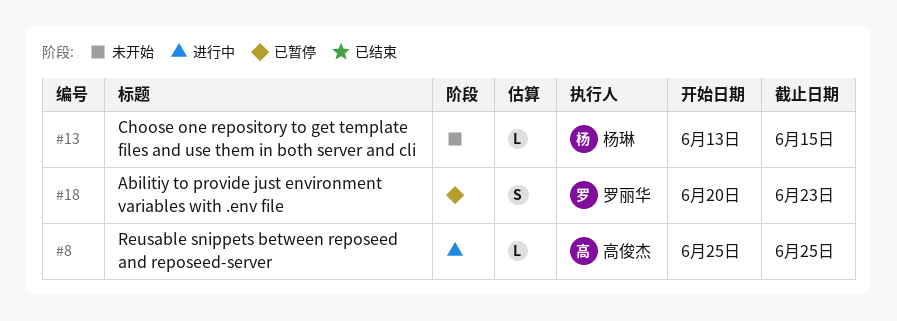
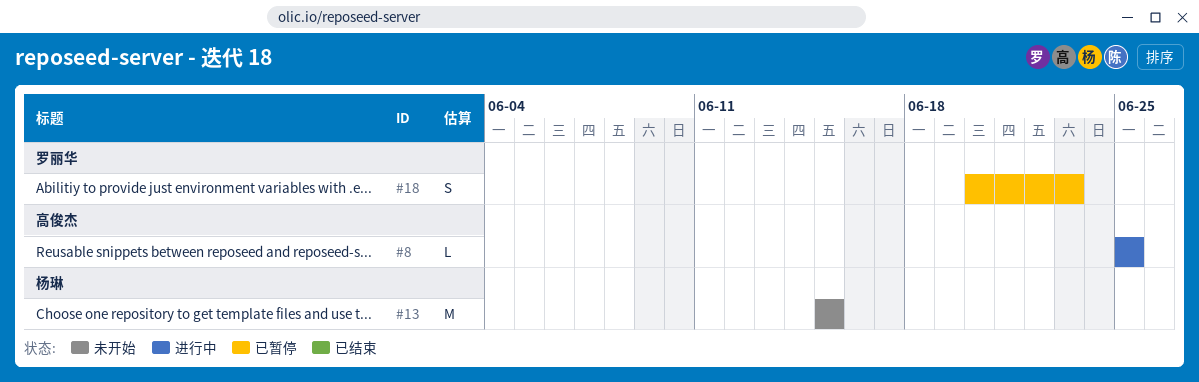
#13, estimate: L -> M
#13, start: Jun 13 -> Jun 15

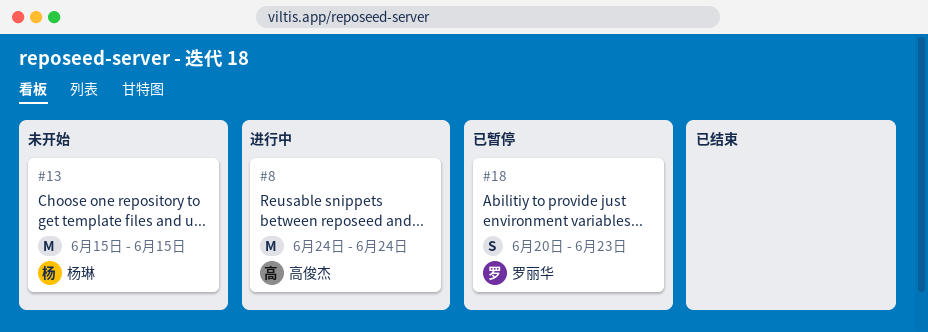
#8, estimate: L -> M
#8, start: Jun 25 -> Jun 24
#8, due: Jun 25 -> Jun 24

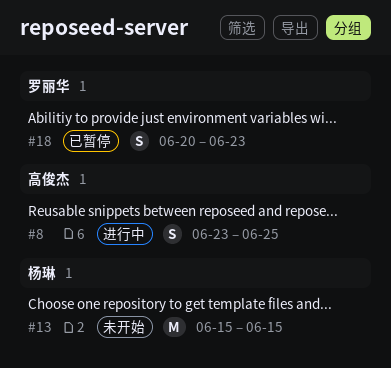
#8, estimate: M -> S
#8, start: Jun 24 -> Jun 23
#8, due: Jun 24 -> Jun 25

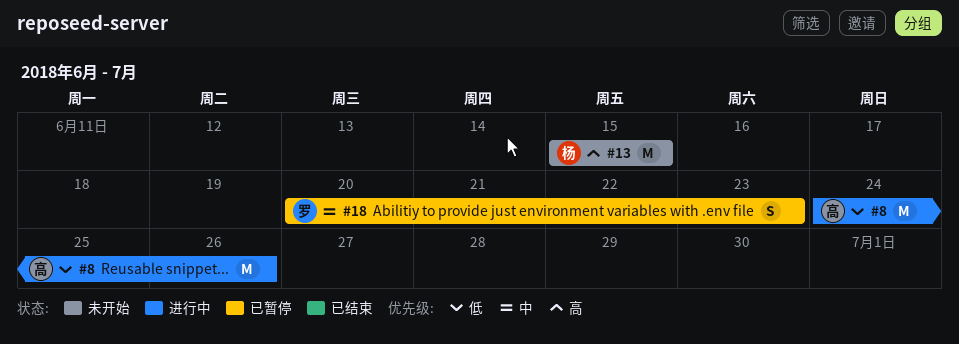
#8, estimate: S -> M
#8, start: Jun 23 -> Jun 24
#8, due: Jun 25 -> Jun 26

